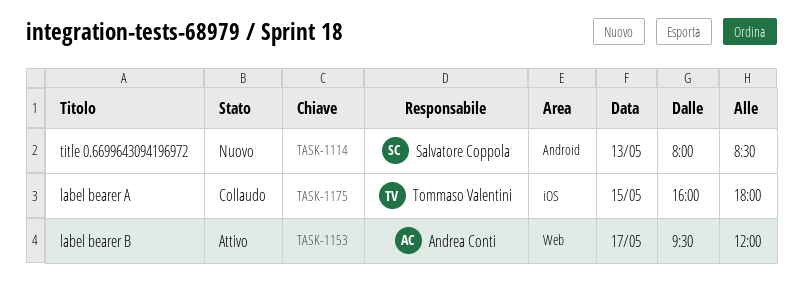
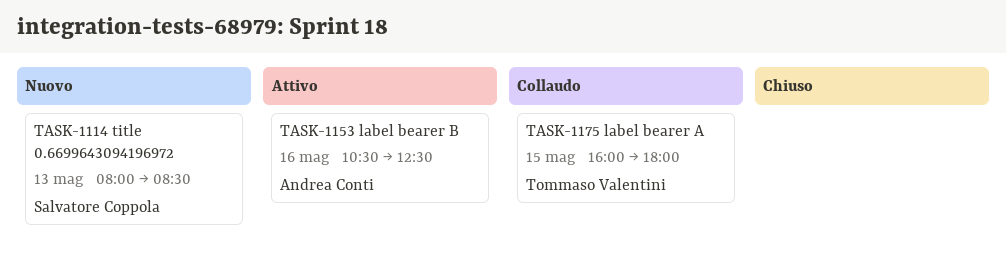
TASK-1153, day: May 17 -> May 16
TASK-1153, begins: 09:30 -> 10:30
TASK-1153, ends: 12:00 -> 12:30

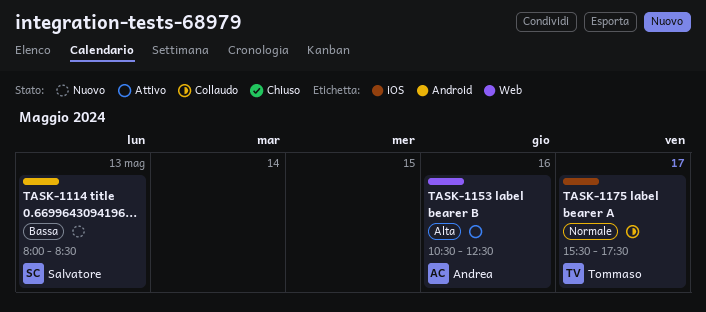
TASK-1175, day: May 15 -> May 17
TASK-1175, begins: 16:00 -> 15:30
TASK-1175, ends: 18:00 -> 17:30

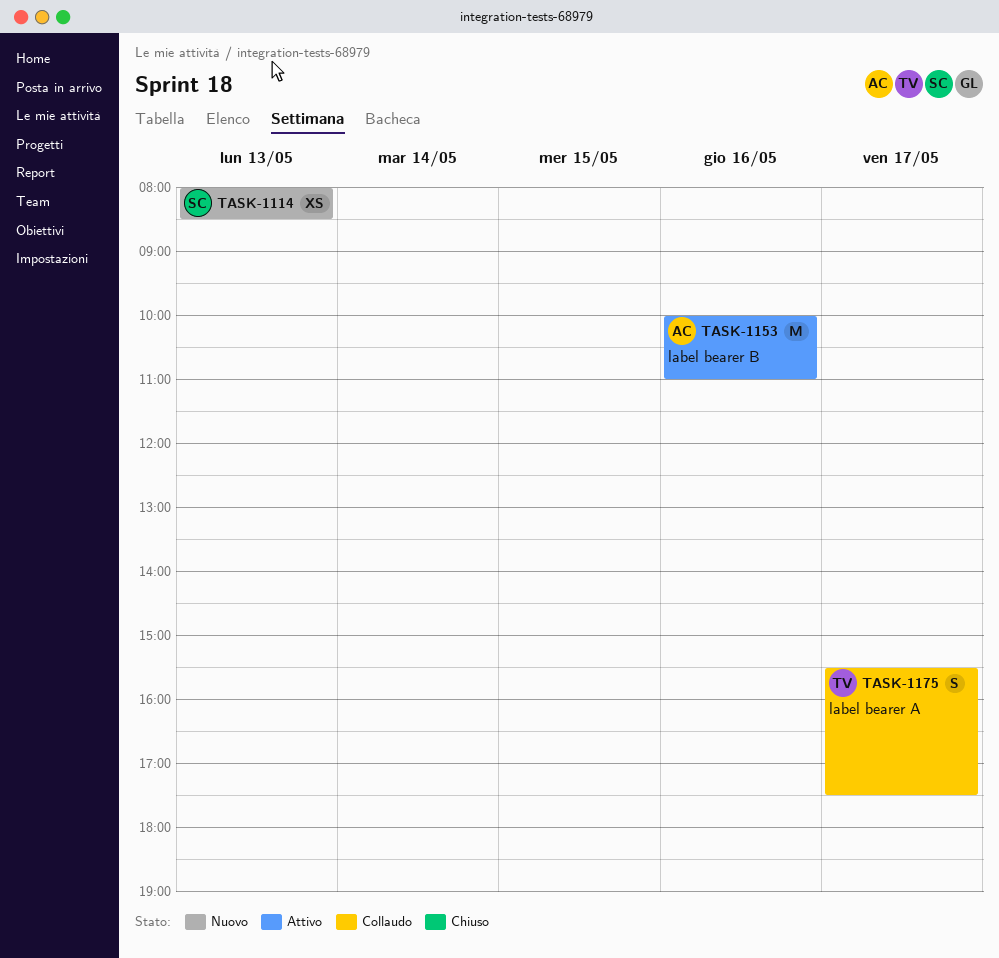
TASK-1153, begins: 10:30 -> 10:00
TASK-1153, ends: 12:30 -> 11:00

